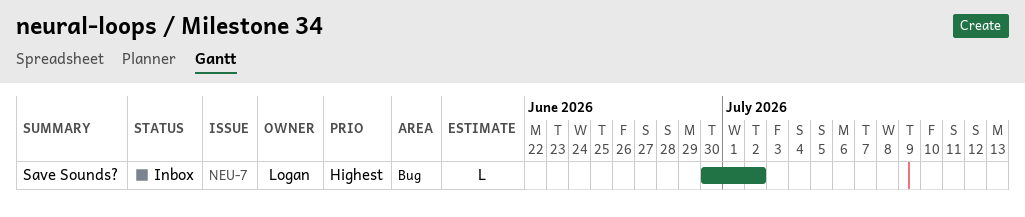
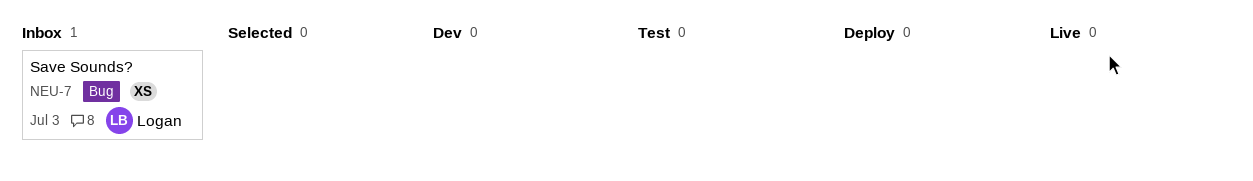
NEU-7, estimate: L -> XS
NEU-7, due: Jul 2 -> Jul 3

